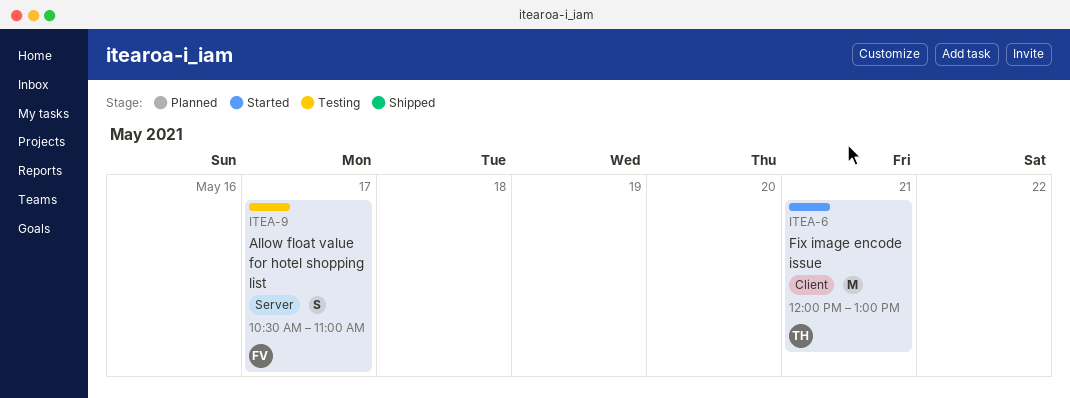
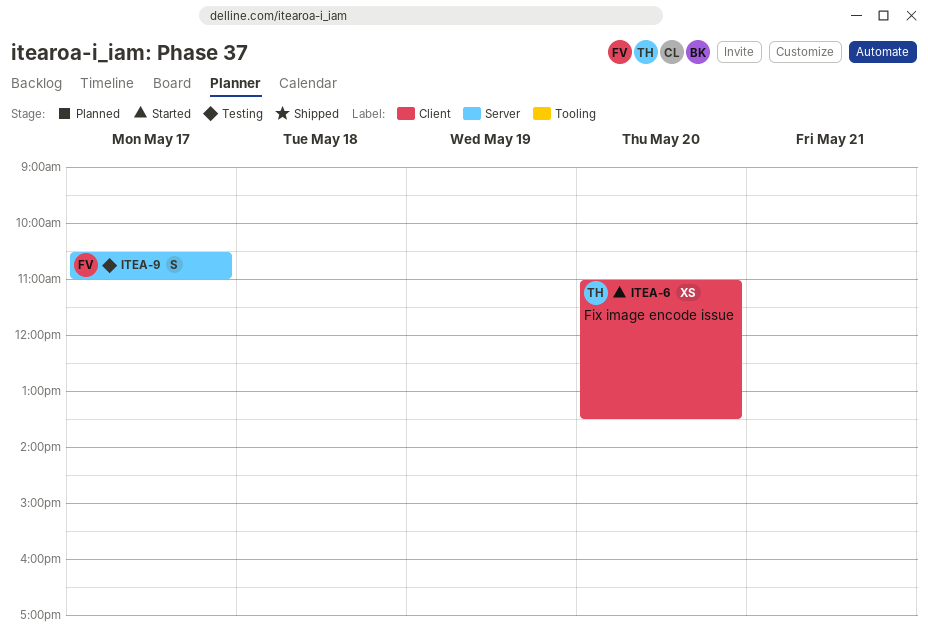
ITEA-6, estimate: M -> XS
ITEA-6, day: May 21 -> May 20
ITEA-6, begins: 12:00 -> 11:00
ITEA-6, ends: 13:00 -> 13:30

